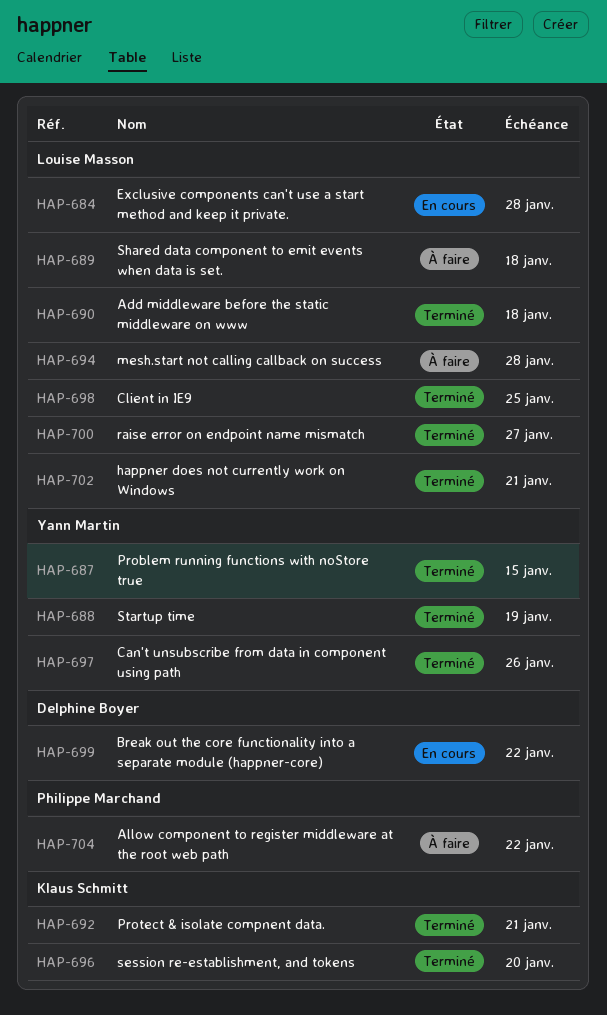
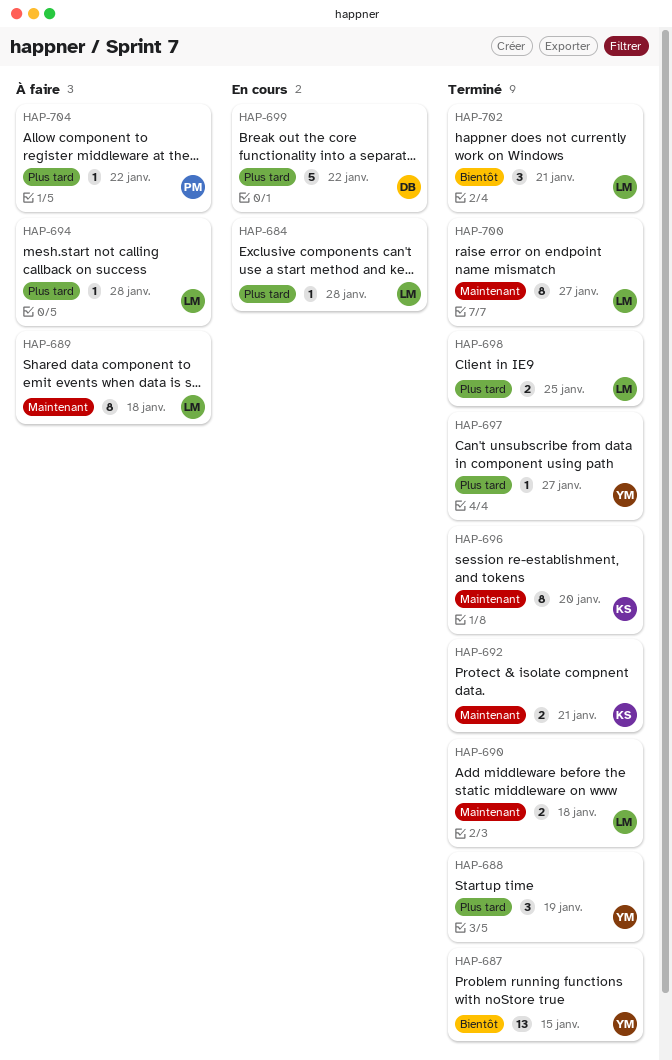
HAP-697, due: Jan 26 -> Jan 27

